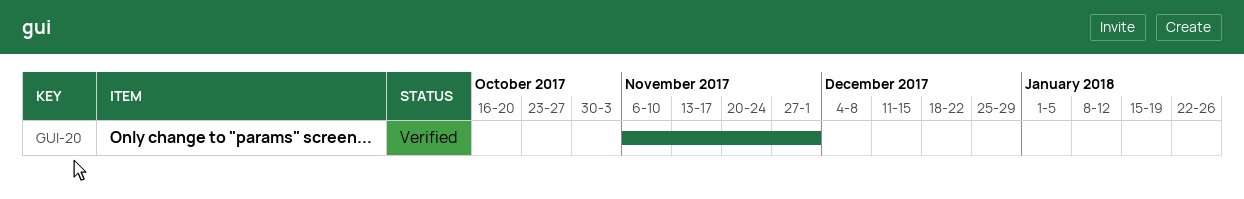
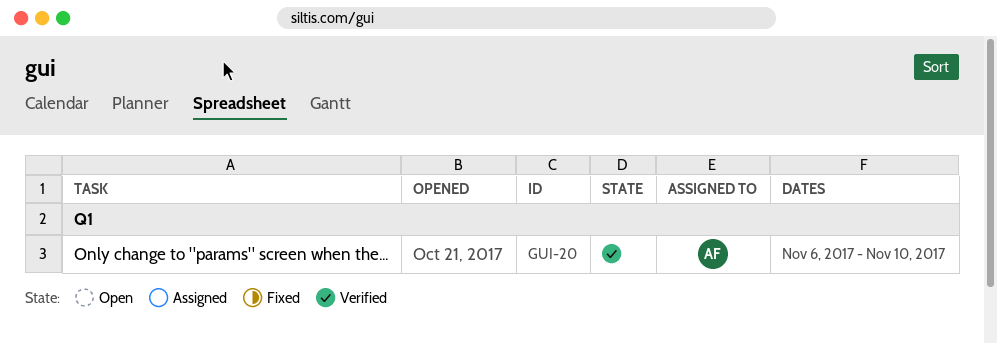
GUI-20, due: Dec 1 -> Nov 10

